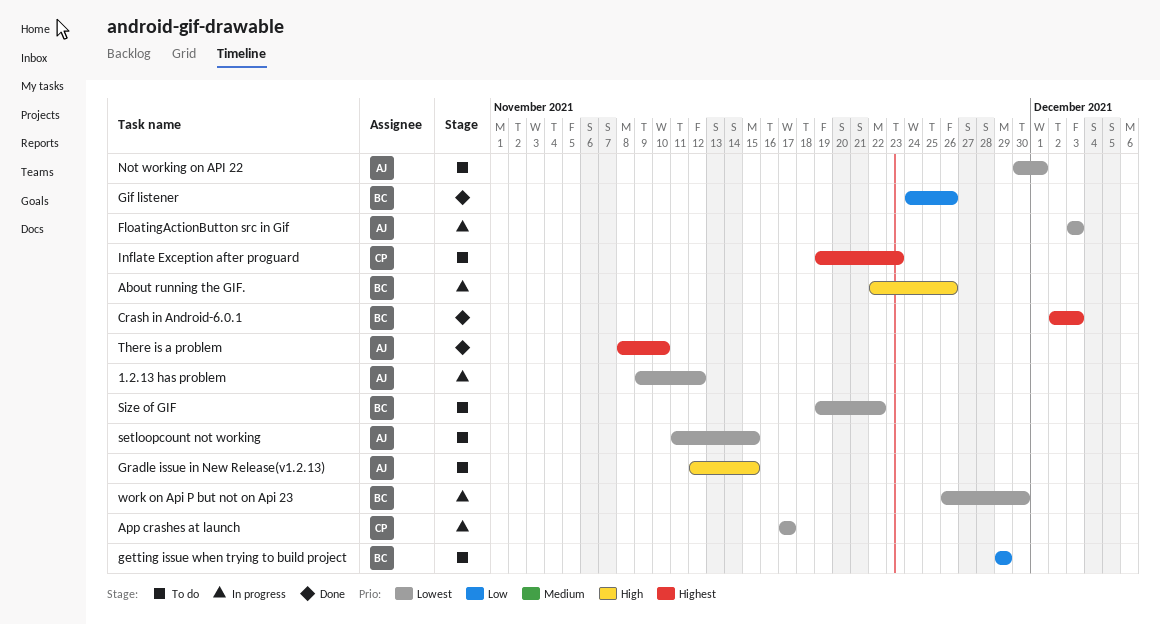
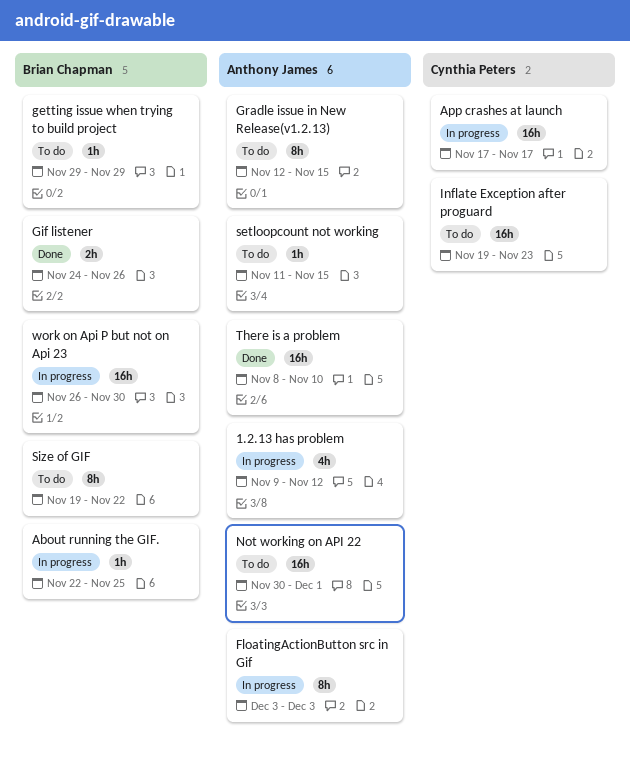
About running the GIF., due: Nov 26 -> Nov 25
Crash in Android-6.0.1: present -> none

